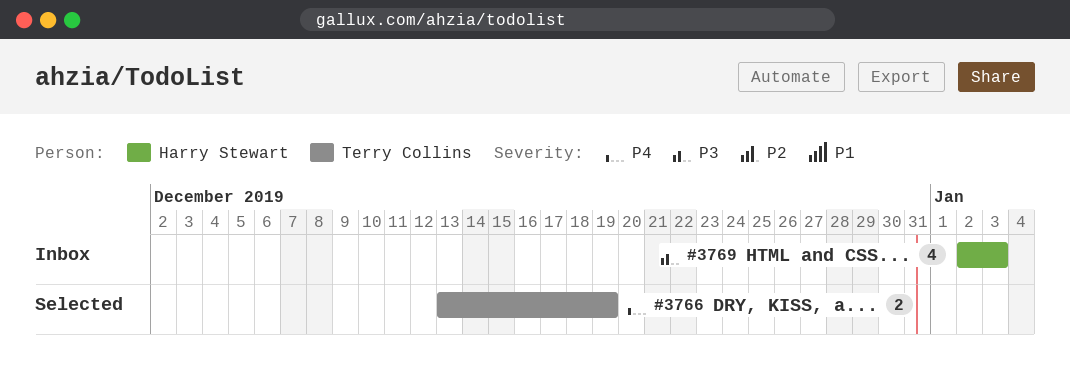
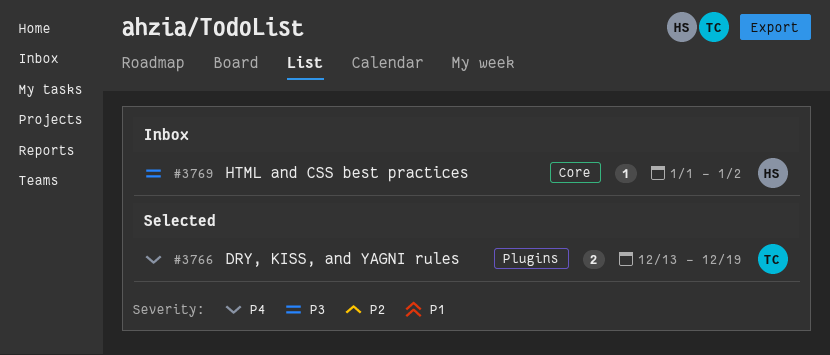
#3769, estimate: 4 -> 1
#3769, start: Jan 2 -> Jan 1
#3769, due: Jan 3 -> Jan 2

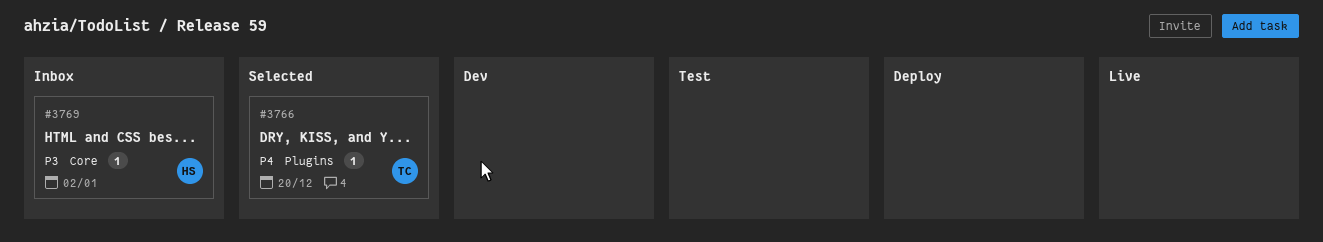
#3766, estimate: 2 -> 1
#3766, due: Dec 19 -> Dec 20

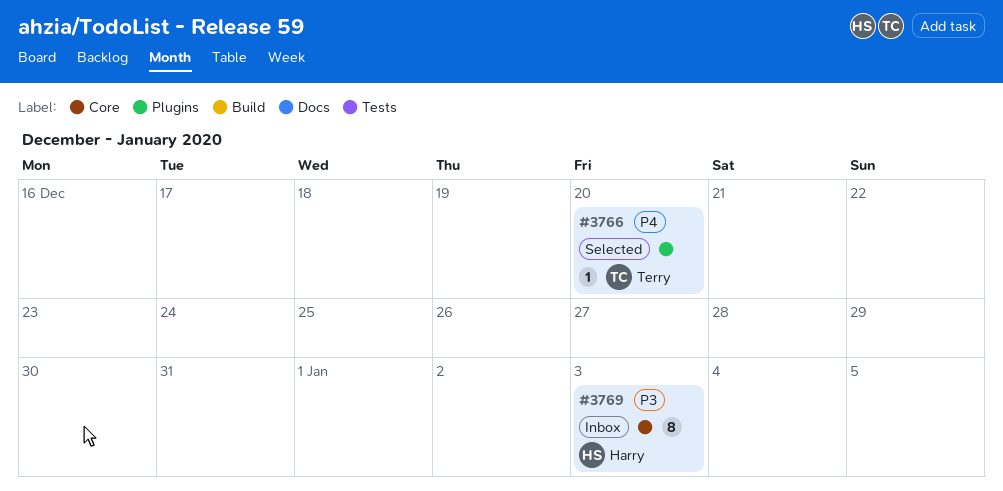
#3769, estimate: 1 -> 8
#3769, due: Jan 2 -> Jan 3

